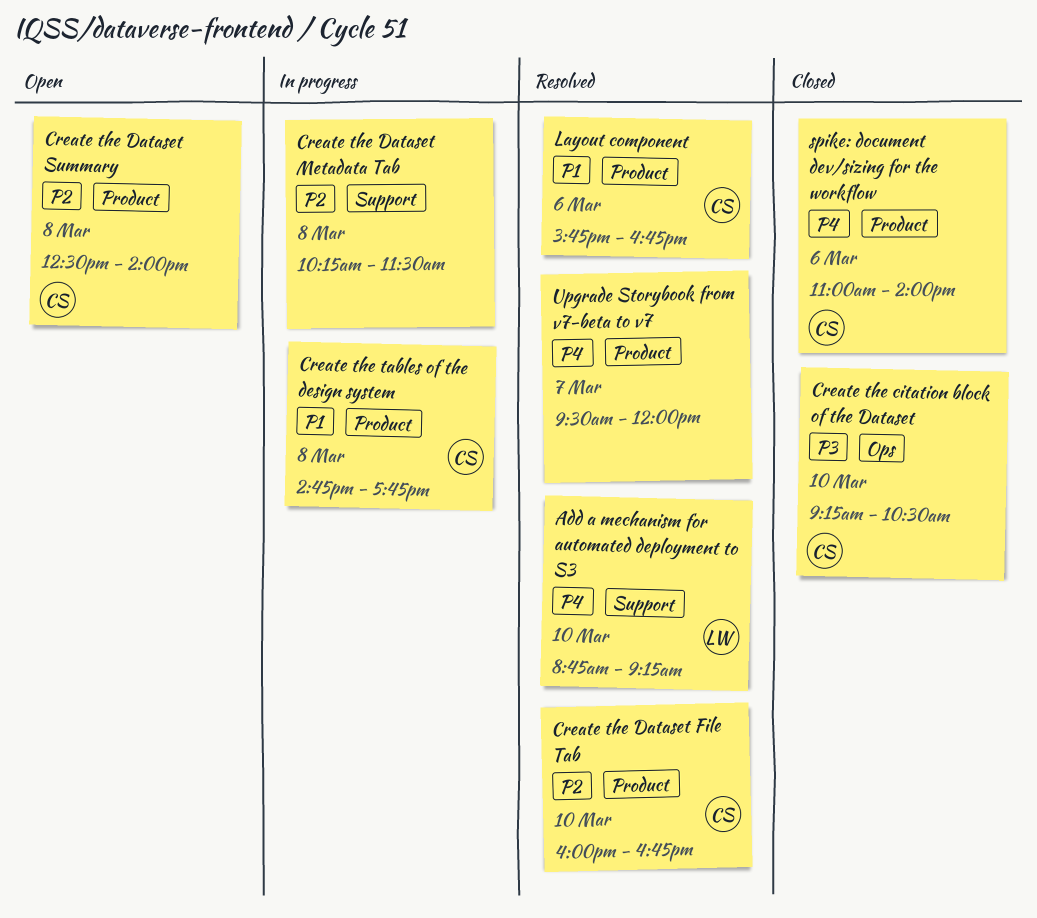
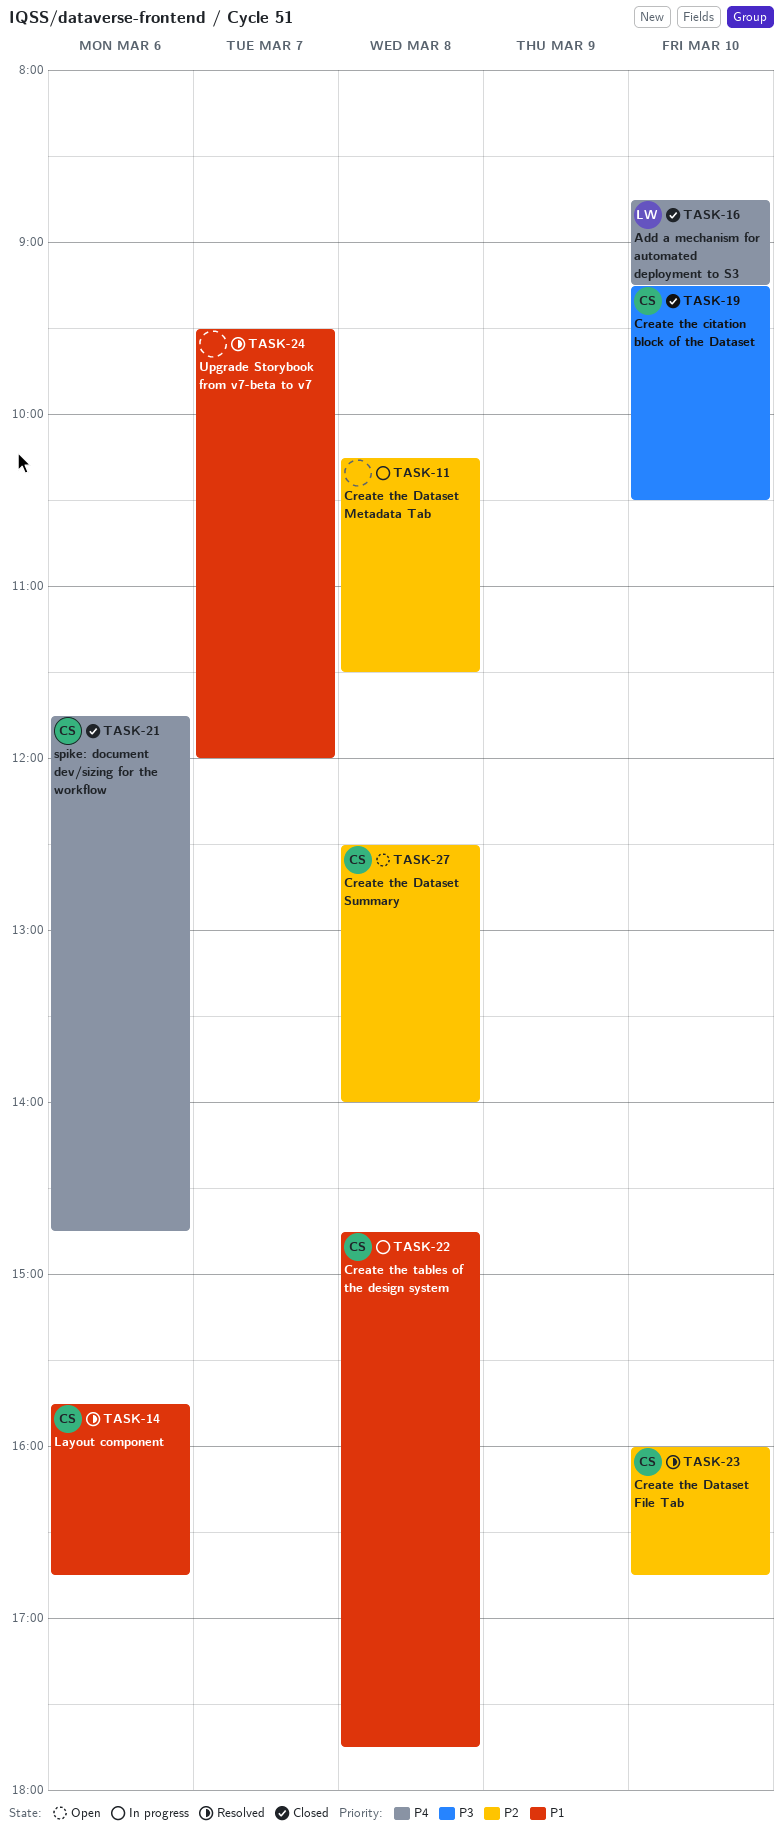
Add a mechanism for automated deployment to S3, status: Resolved -> Closed
spike: document dev/sizing for the workflow, begins: 11:00 -> 11:45
spike: document dev/sizing for the workflow, ends: 14:00 -> 14:45
Upgrade Storybook from v7-beta to v7, priority: P4 -> P1

